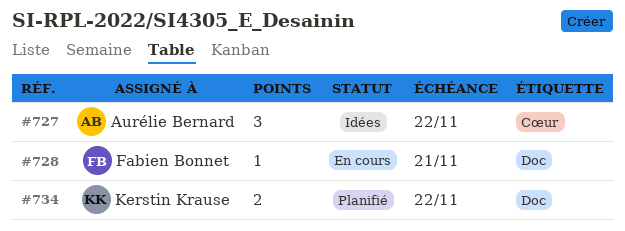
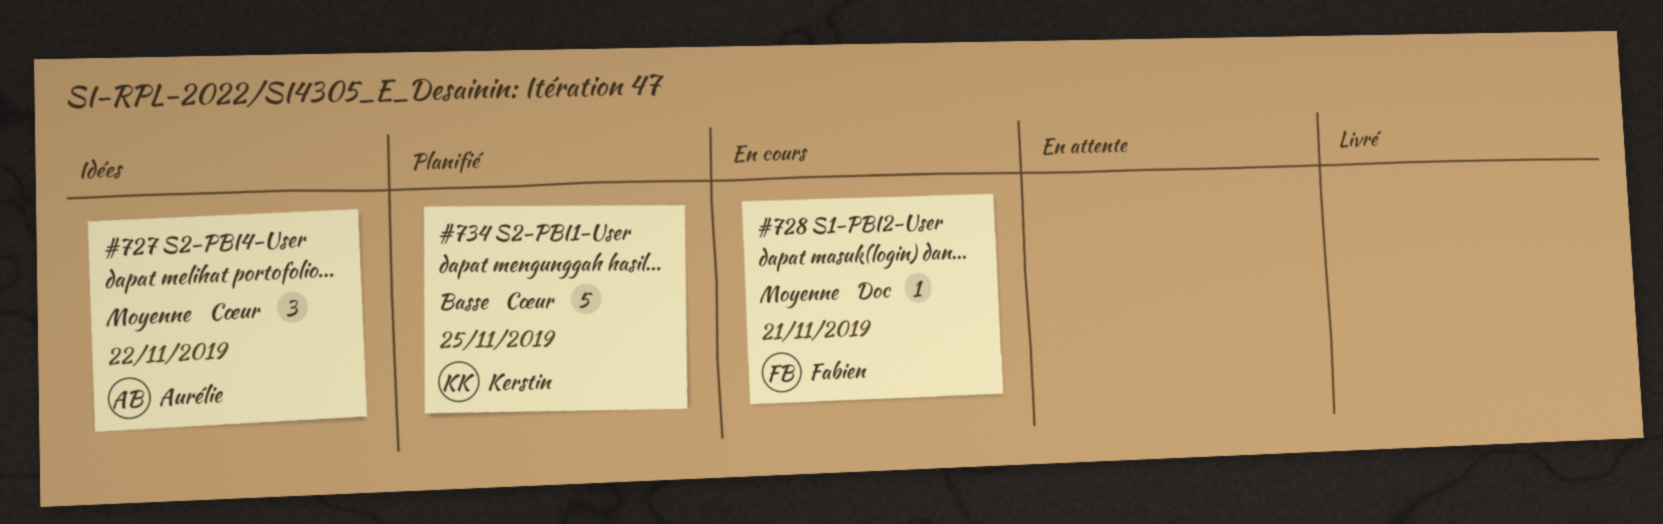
#734, label: Doc -> Cœur
#734, estimate: 2 -> 5
#734, due: Nov 22 -> Nov 25

